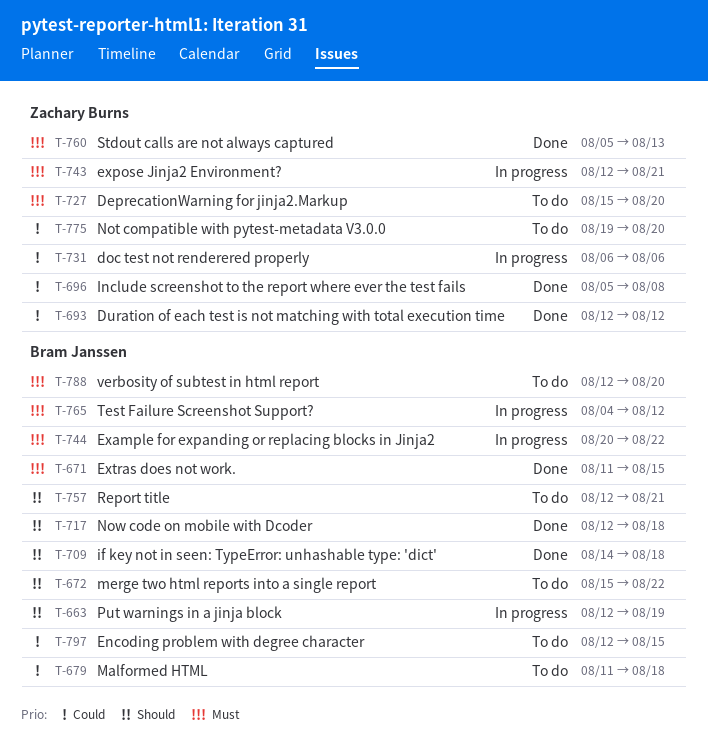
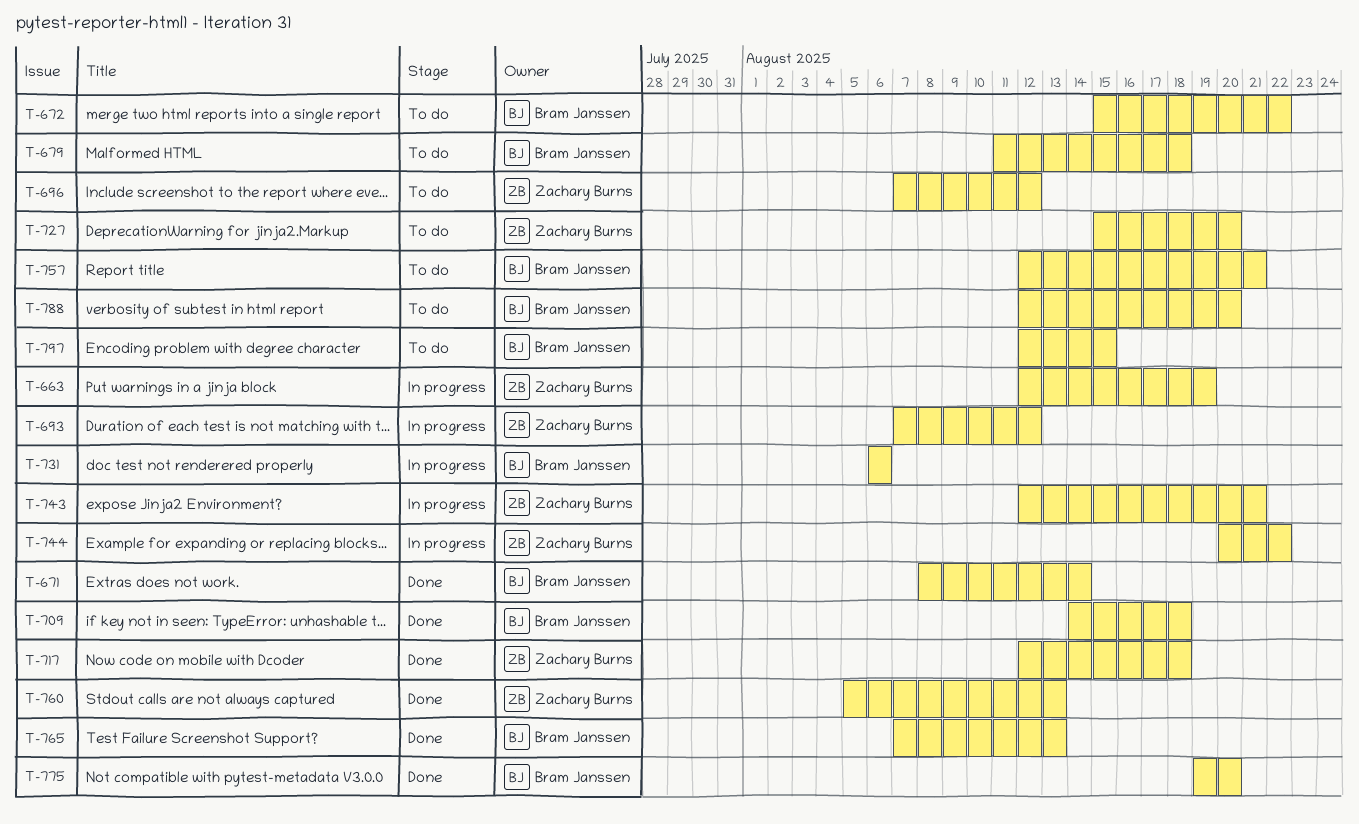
T-663, owner: Bram Janssen -> Zachary Burns
T-671, start: Aug 11 -> Aug 8
T-671, due: Aug 15 -> Aug 14
T-693, status: Done -> In progress
T-693, start: Aug 12 -> Aug 7
T-696, status: Done -> To do
T-696, start: Aug 5 -> Aug 7
T-696, due: Aug 8 -> Aug 12
T-717, owner: Bram Janssen -> Zachary Burns
T-731, owner: Zachary Burns -> Bram Janssen
T-744, owner: Bram Janssen -> Zachary Burns
T-765, status: In progress -> Done
T-765, start: Aug 4 -> Aug 7
T-765, due: Aug 12 -> Aug 13
T-775, status: To do -> Done
T-775, owner: Zachary Burns -> Bram Janssen

